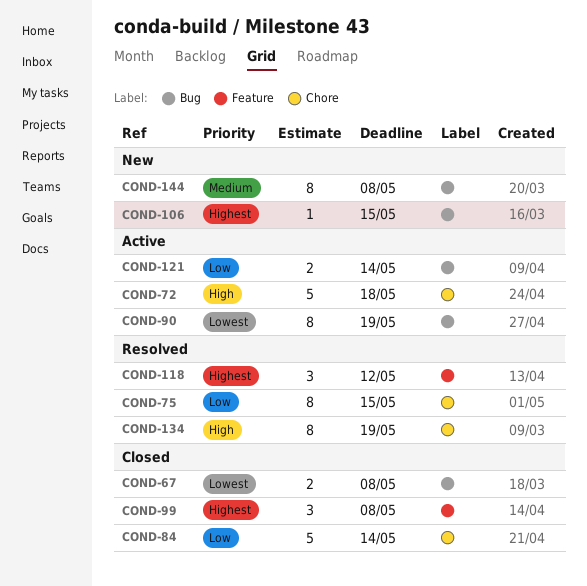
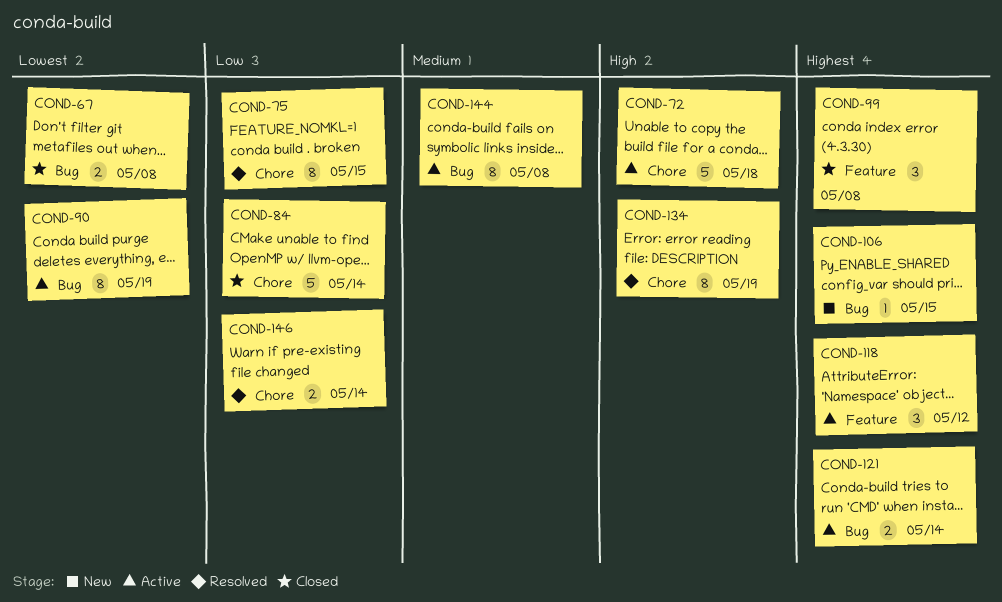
COND-118, status: Resolved -> Active
COND-121, priority: Low -> Highest
COND-144, status: New -> Active
COND-146: none -> present

